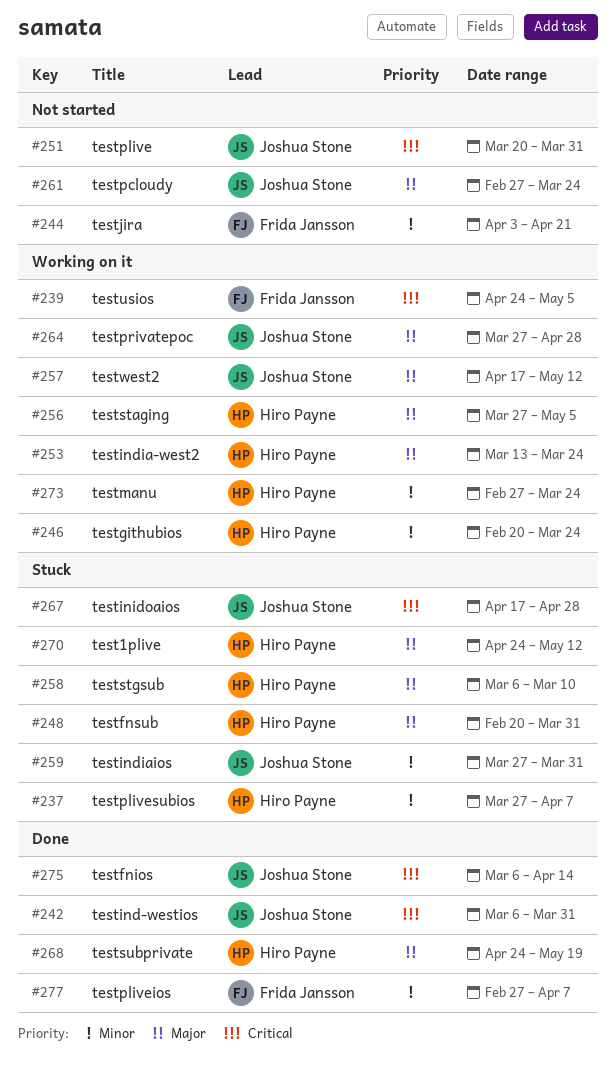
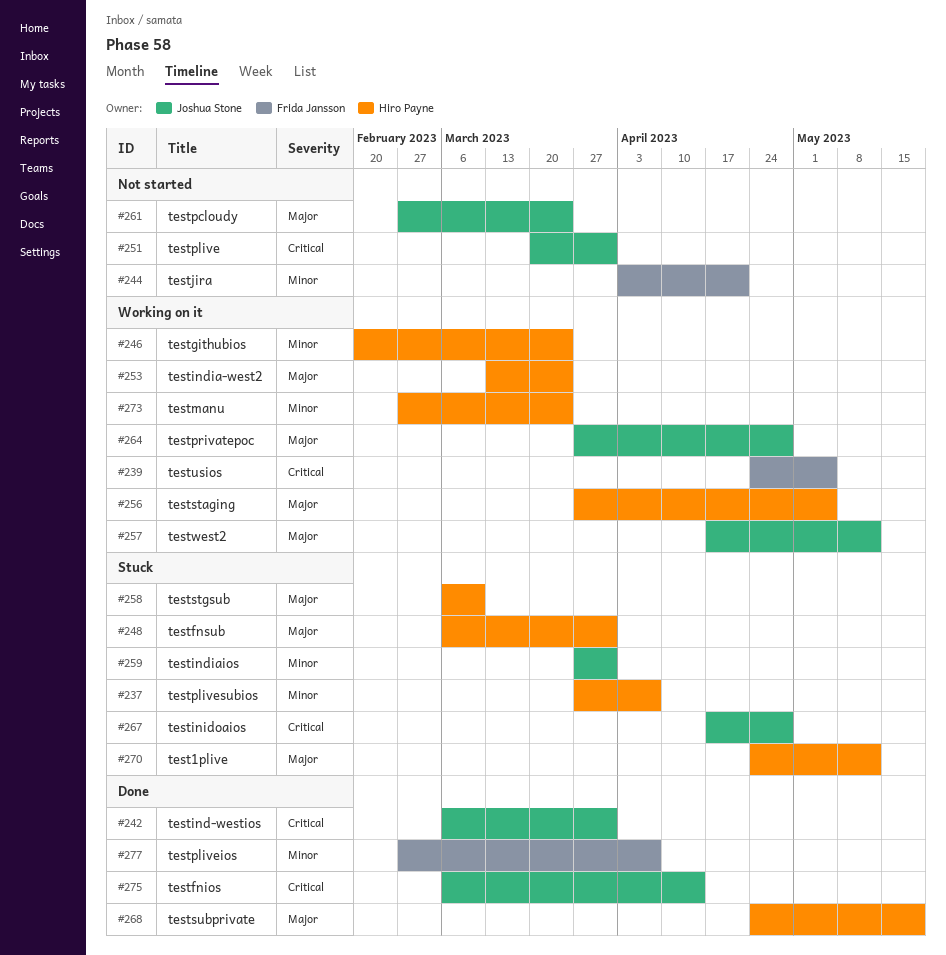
#248, start: Feb 20 -> Mar 6

